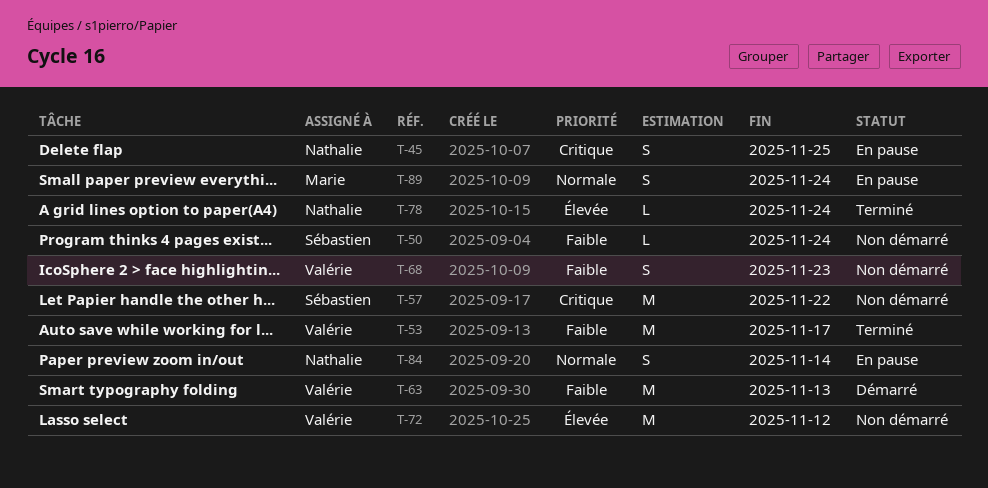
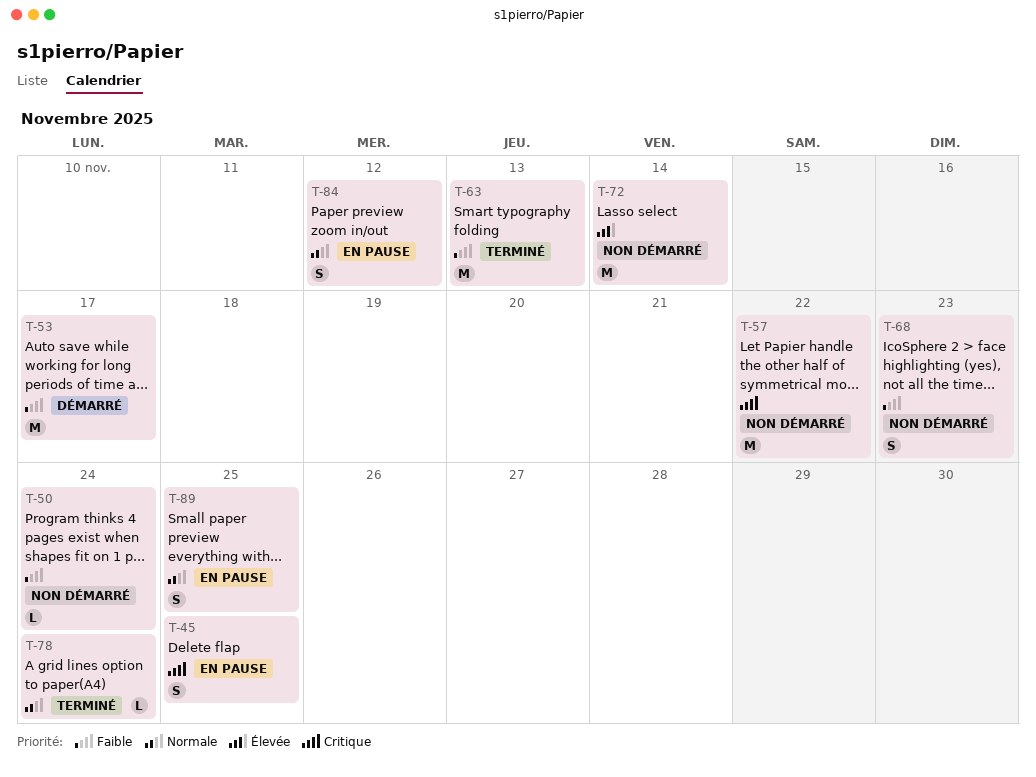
T-53, status: Terminé -> Démarré
T-63, status: Démarré -> Terminé
T-72, due: Nov 12 -> Nov 14
T-78, priority: Élevée -> Normale
T-84, due: Nov 14 -> Nov 12
T-89, due: Nov 24 -> Nov 25

